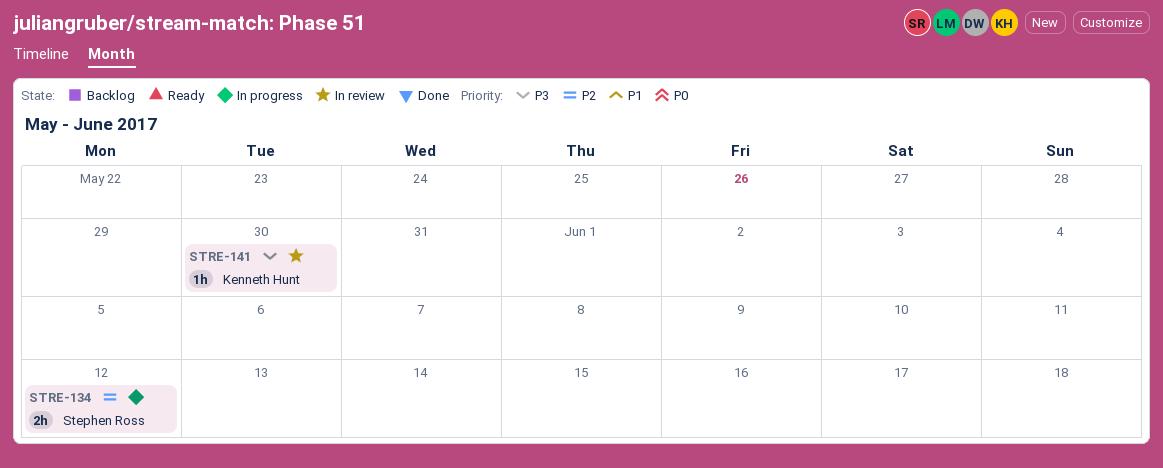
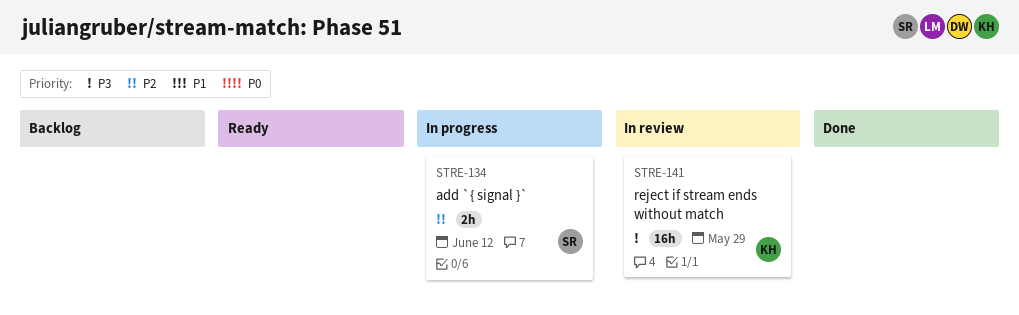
STRE-141, estimate: 1h -> 16h
STRE-141, due: May 30 -> May 29

